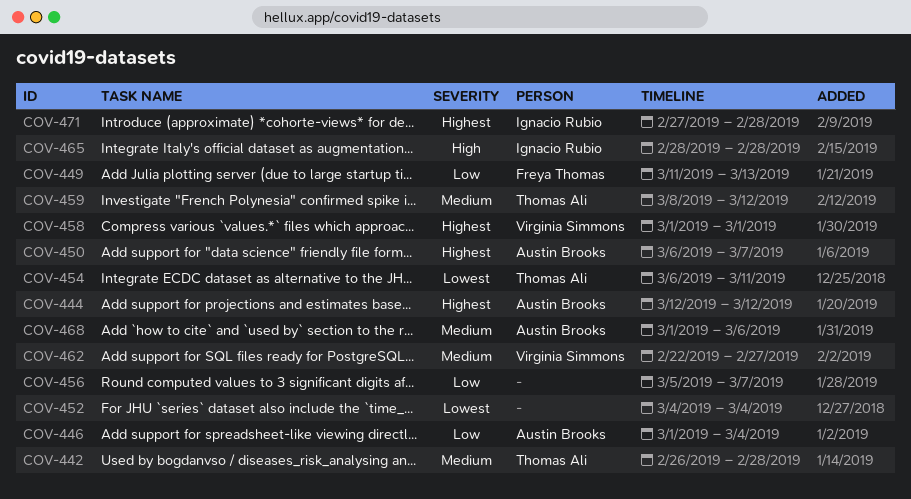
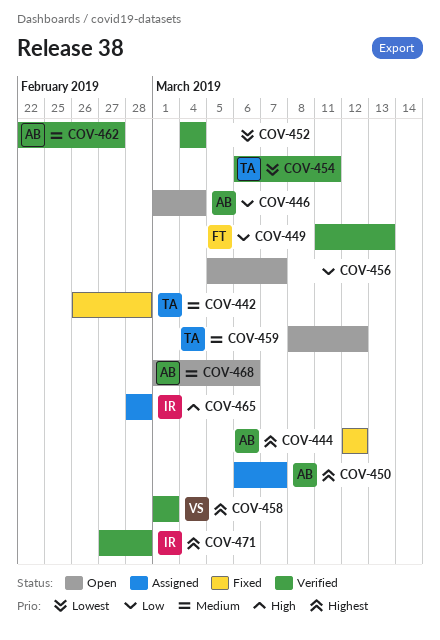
COV-462, owner: Virginia Simmons -> Austin Brooks

